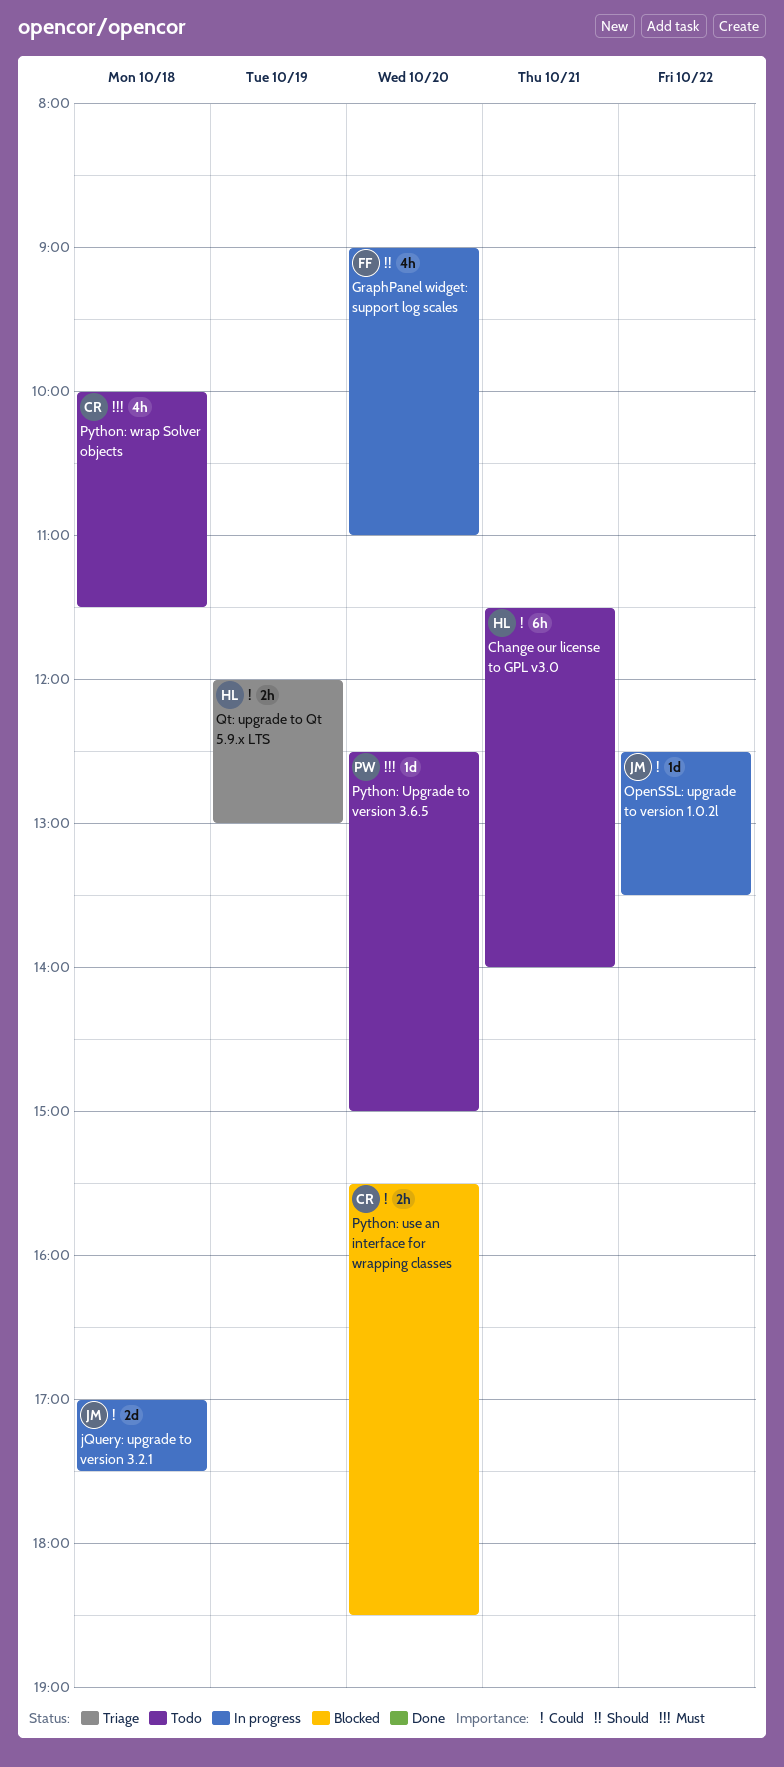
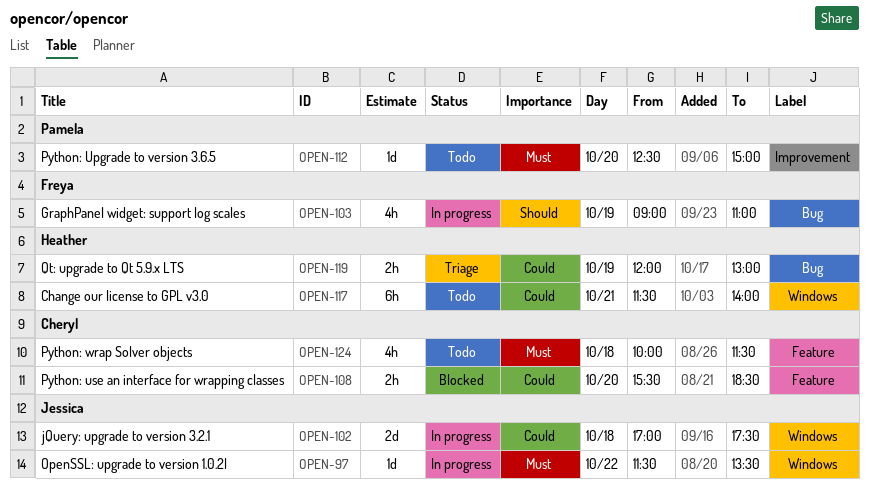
GraphPanel widget: support log scales, day: Oct 20 -> Oct 19
OpenSSL: upgrade to version 1.0.2l, priority: Could -> Must
OpenSSL: upgrade to version 1.0.2l, begins: 12:30 -> 11:30

